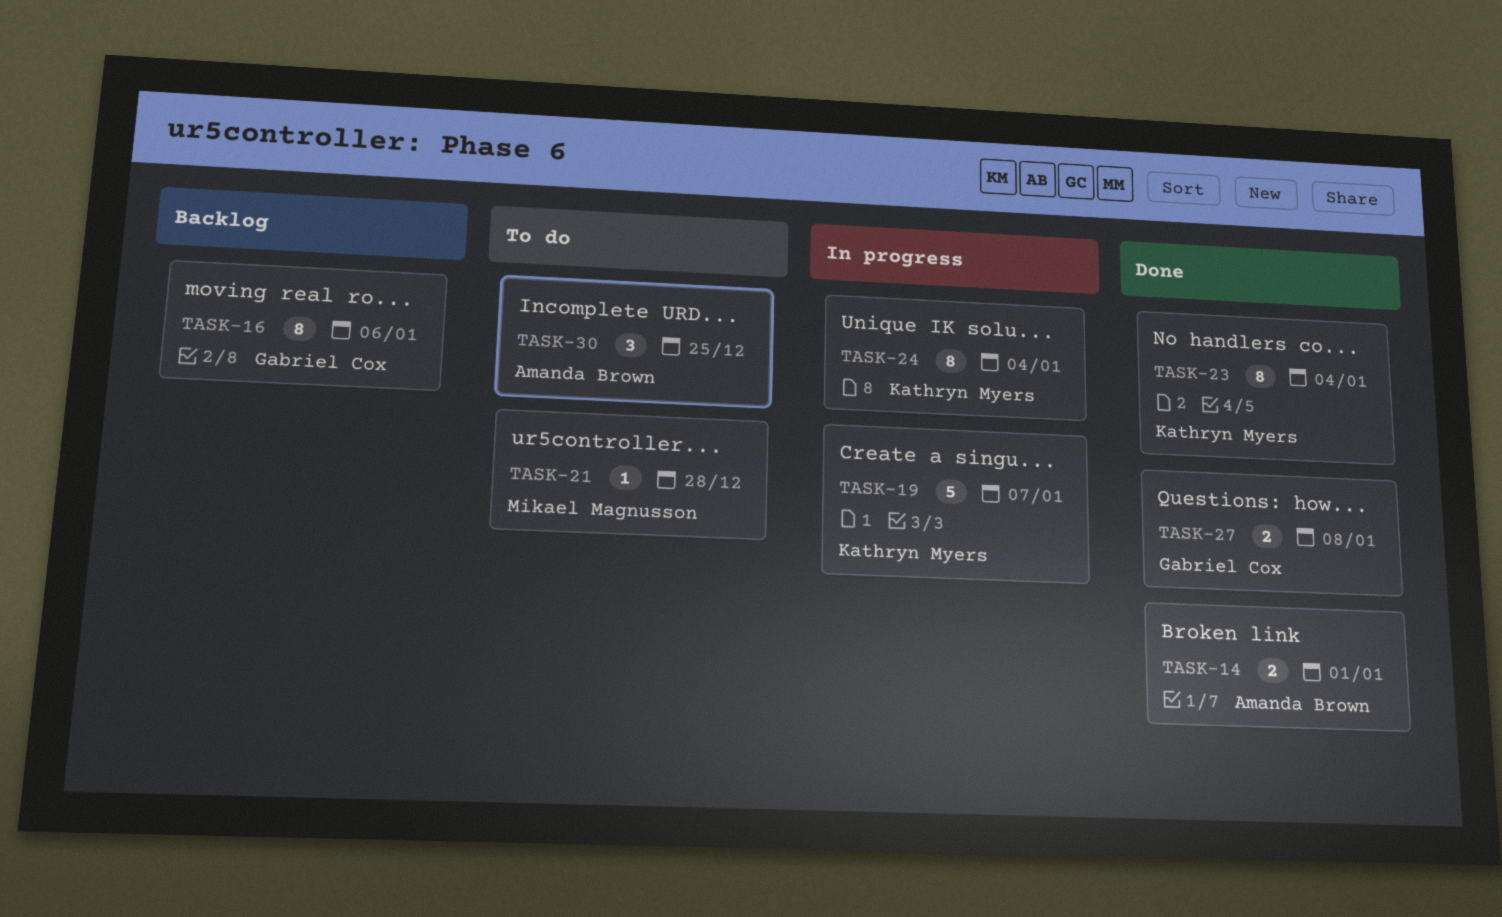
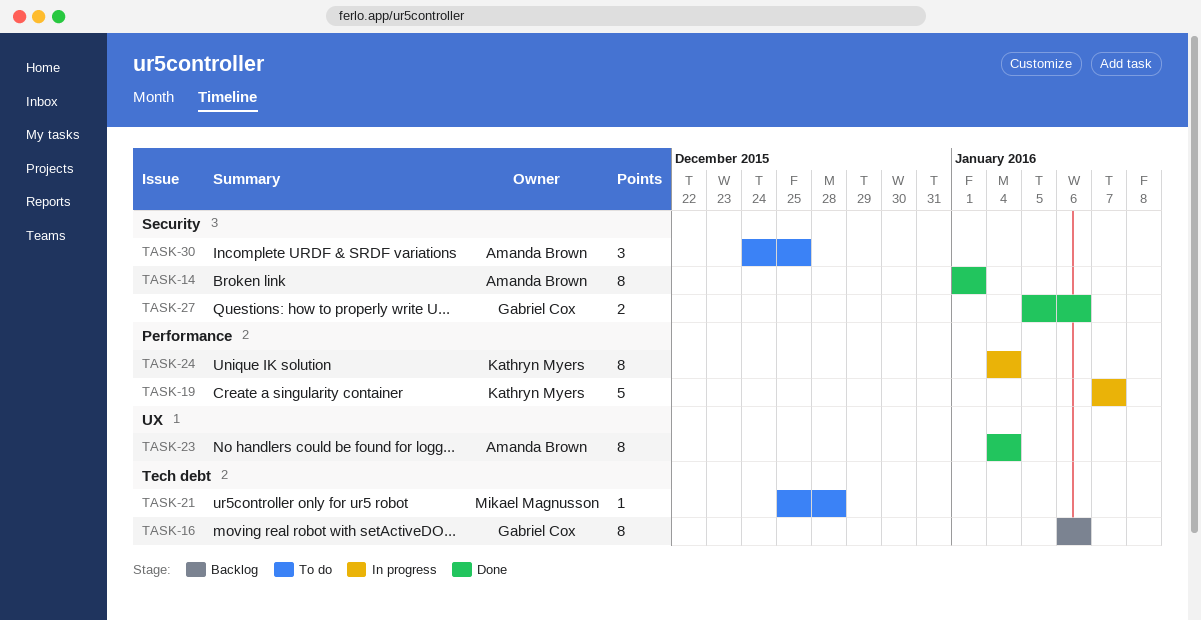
TASK-14, estimate: 2 -> 8
TASK-23, owner: Kathryn Myers -> Amanda Brown
TASK-27, due: Jan 8 -> Jan 6

